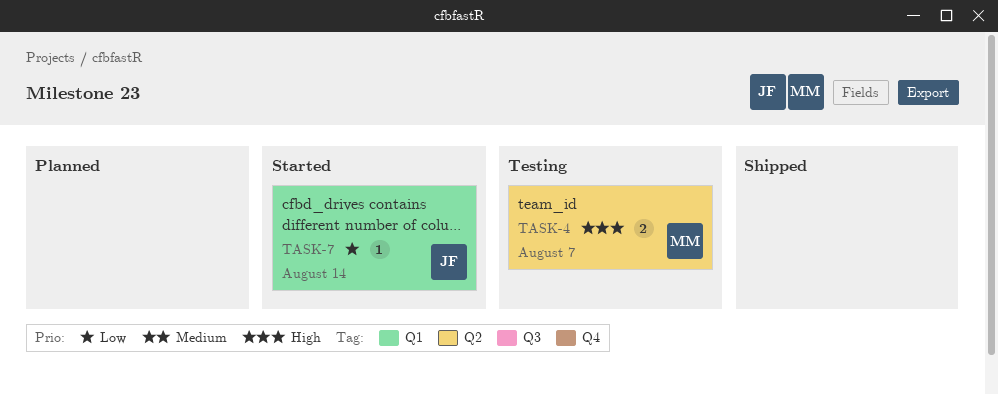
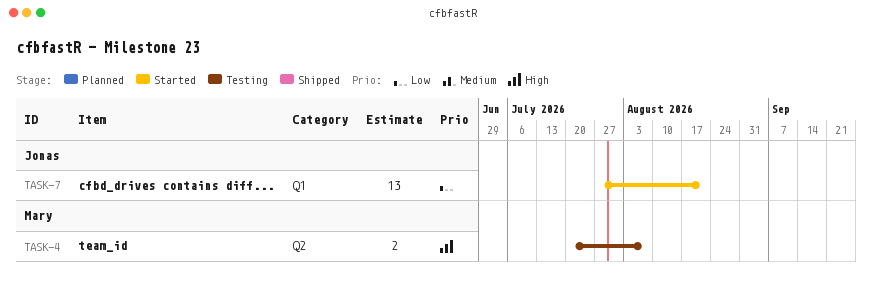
TASK-7, estimate: 1 -> 13
TASK-7, due: Aug 14 -> Aug 21

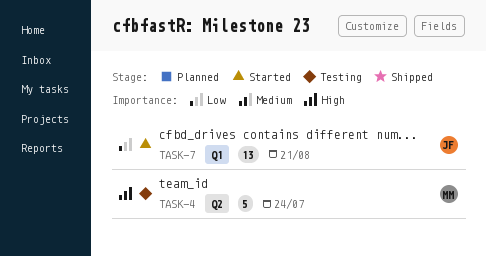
TASK-4, estimate: 2 -> 5
TASK-4, due: Aug 7 -> Jul 24

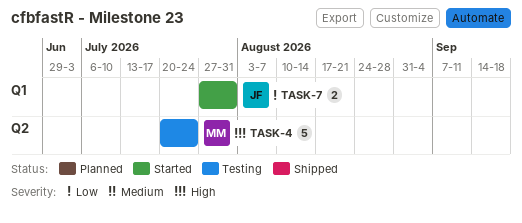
TASK-7, estimate: 13 -> 2
TASK-7, due: Aug 21 -> Jul 31

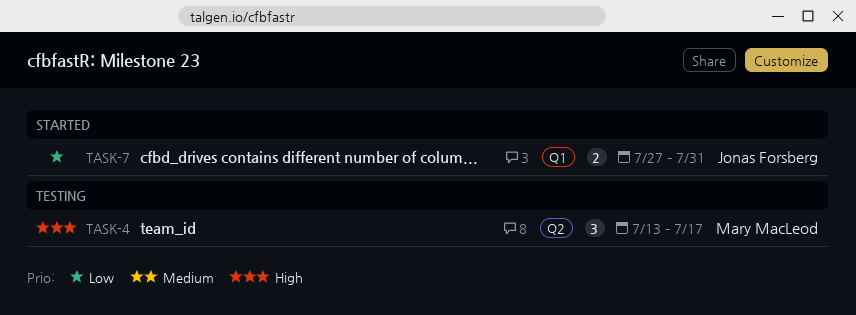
TASK-4, estimate: 5 -> 3
TASK-4, start: Jul 20 -> Jul 13
TASK-4, due: Jul 24 -> Jul 17

